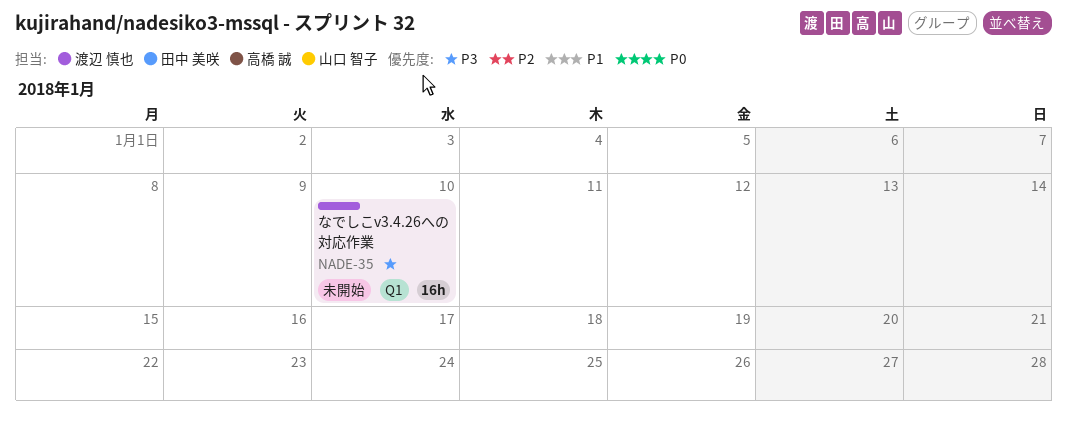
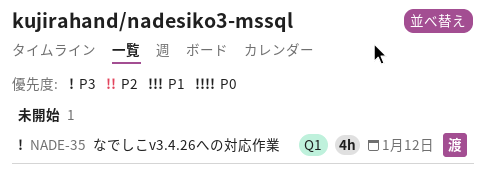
NADE-35, estimate: 16h -> 4h
NADE-35, due: Jan 10 -> Jan 12

